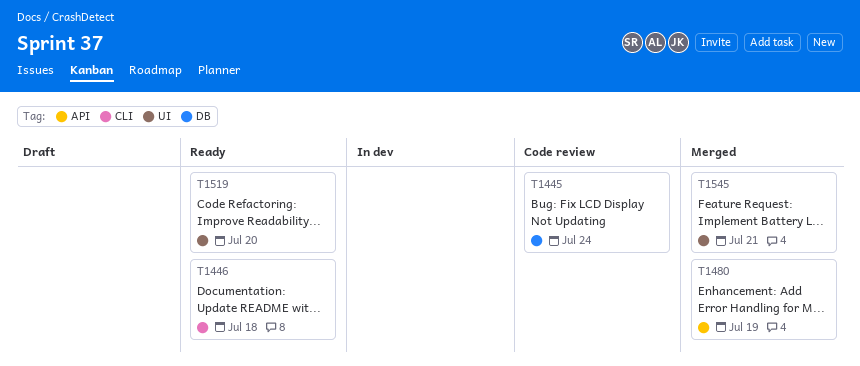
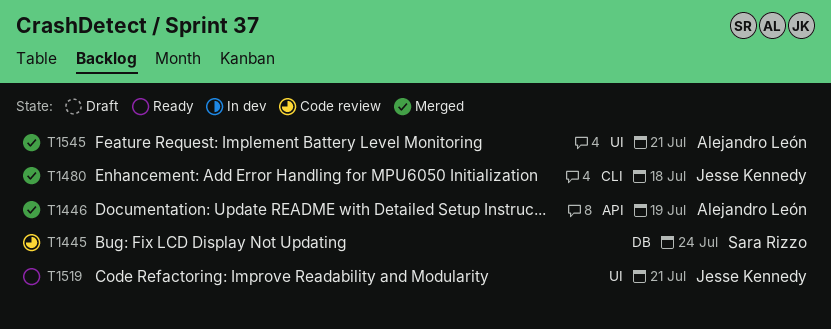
T1446, status: Ready -> Merged
T1446, label: CLI -> API
T1446, due: Jul 18 -> Jul 19
T1480, label: API -> CLI
T1480, due: Jul 19 -> Jul 18
T1519, due: Jul 20 -> Jul 21

